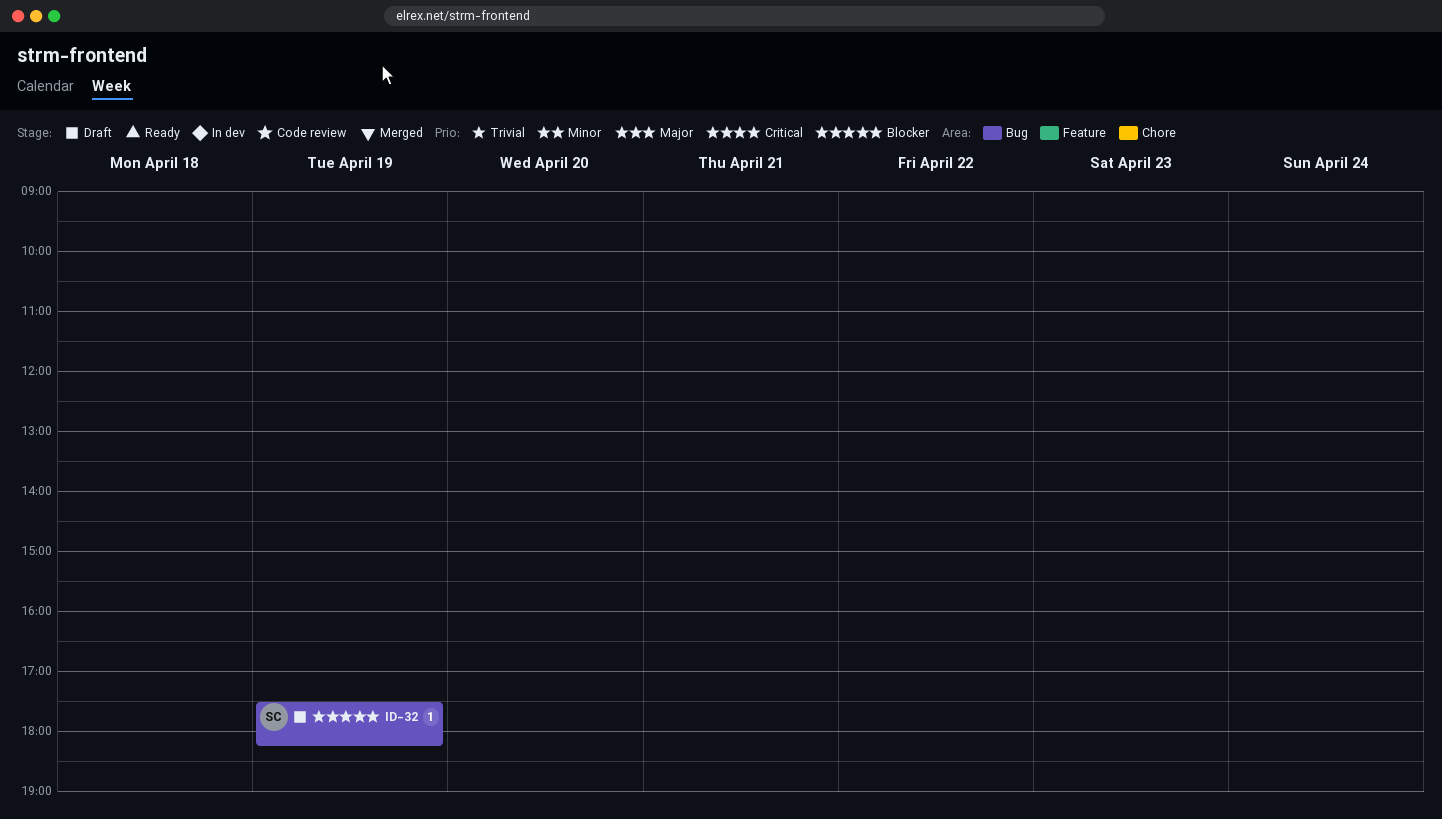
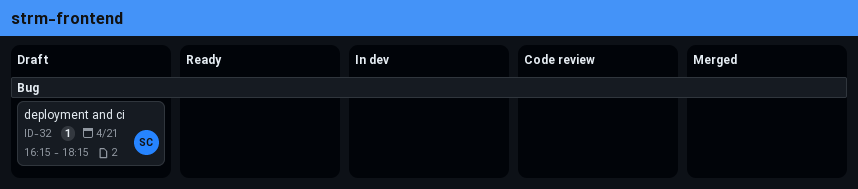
ID-32, day: Apr 19 -> Apr 21
ID-32, begins: 17:30 -> 16:15

